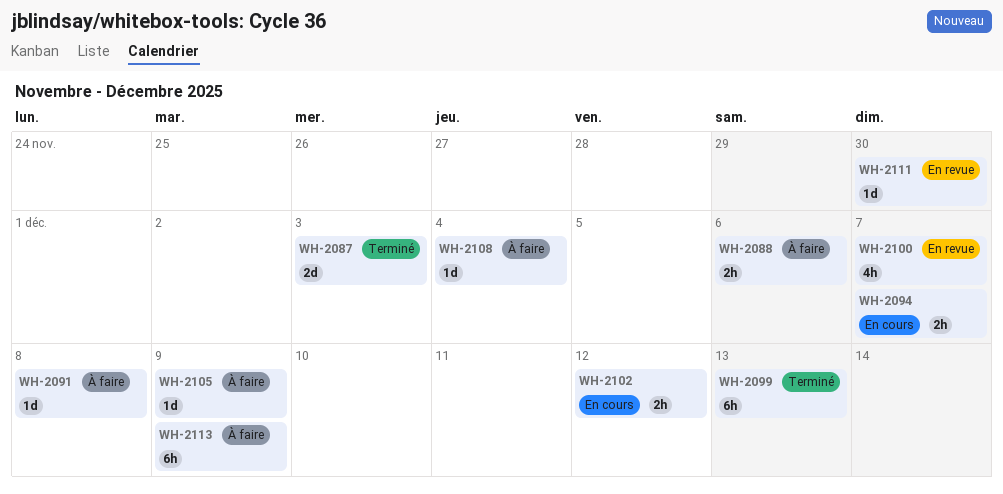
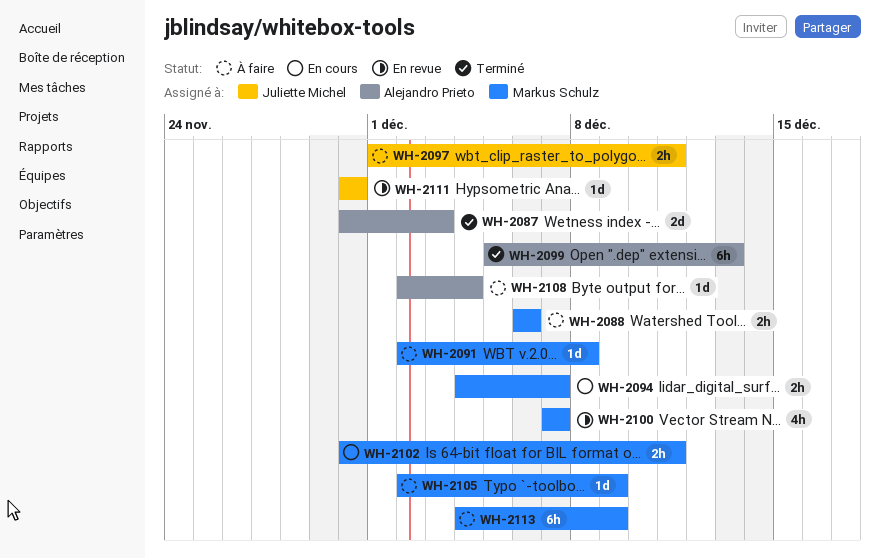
WH-2097: none -> present
WH-2102, due: Dec 12 -> Dec 11

